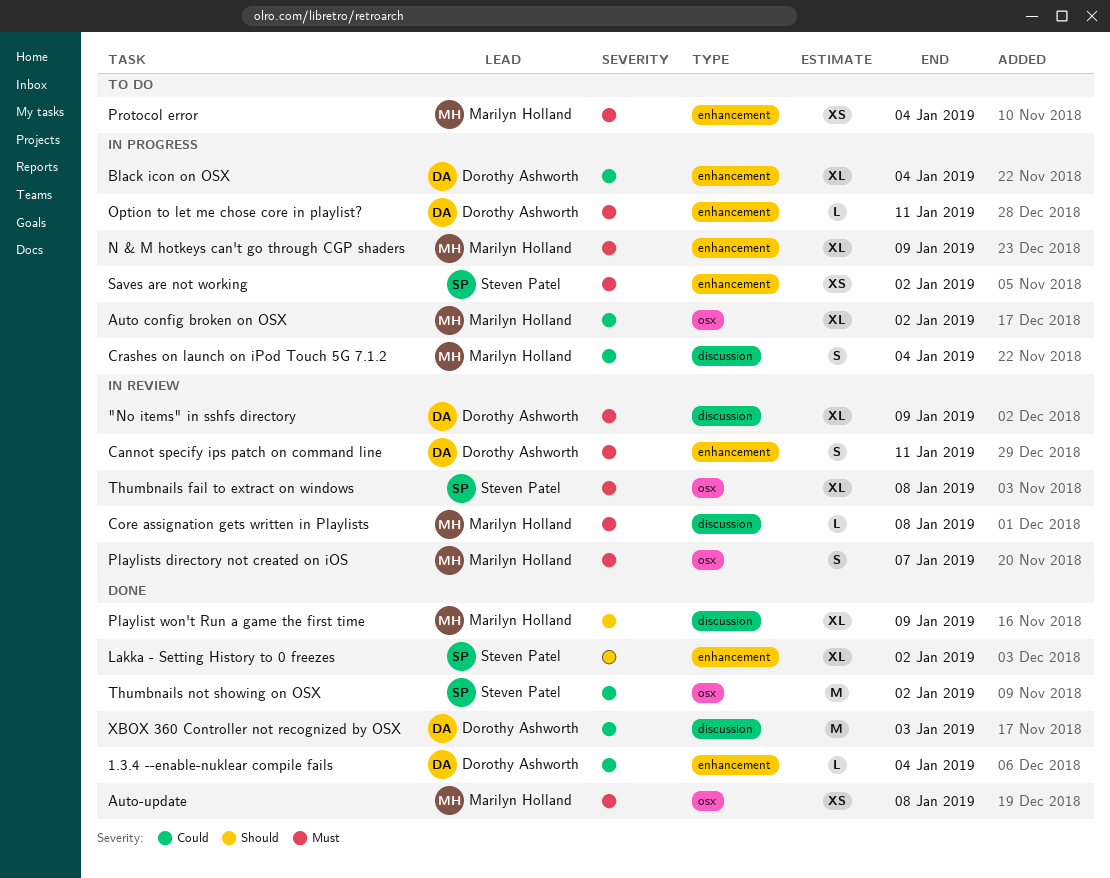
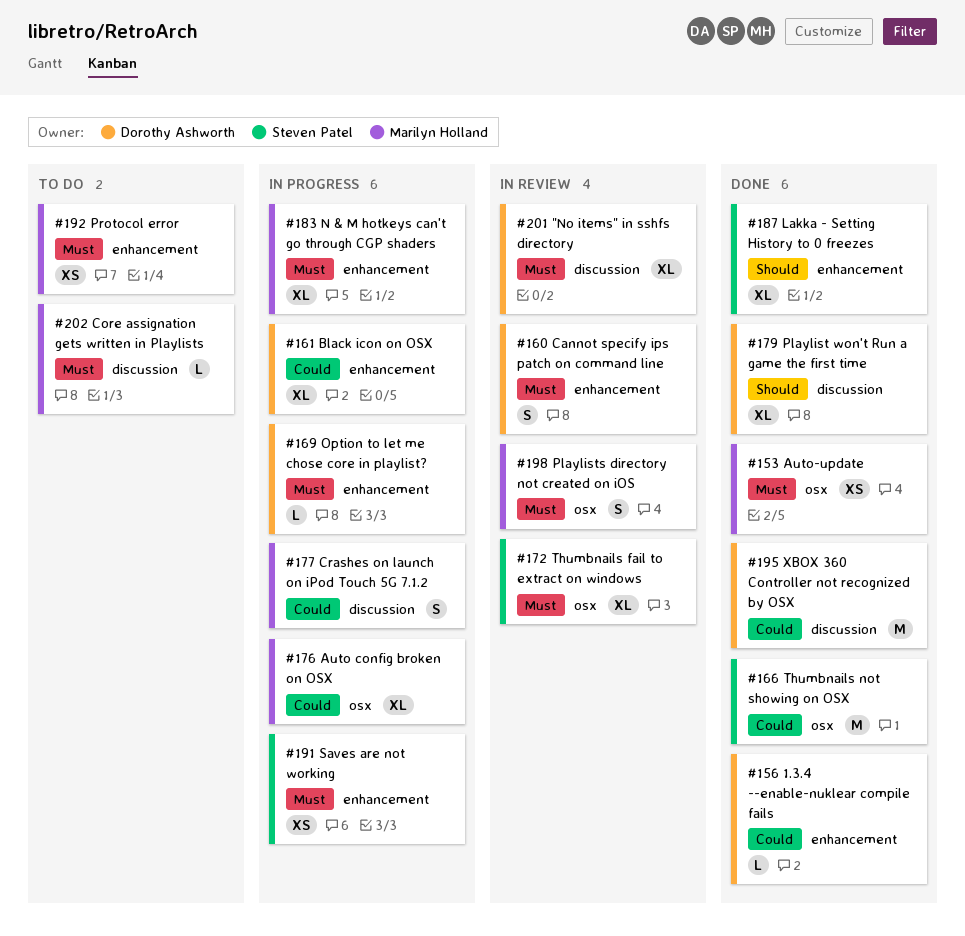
Core assignation gets written in Playlists, status: In review -> To do
Playlist won't Run a game the first time, owner: Marilyn Holland -> Dorothy Ashworth

